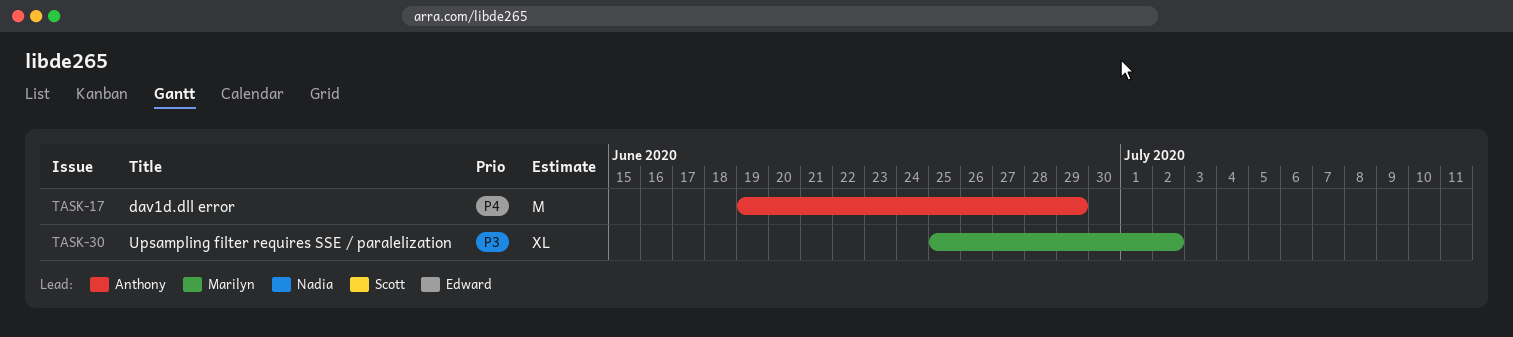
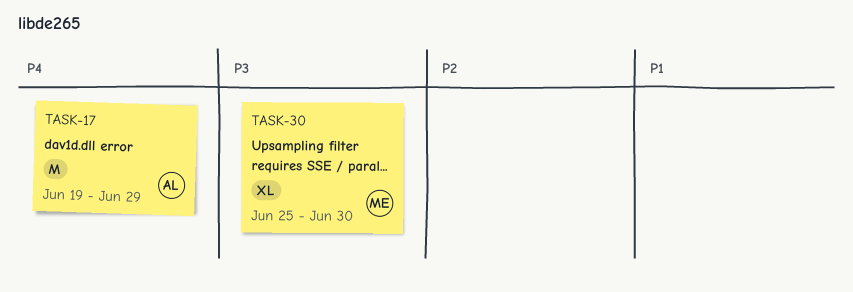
TASK-30, due: Jul 2 -> Jun 30

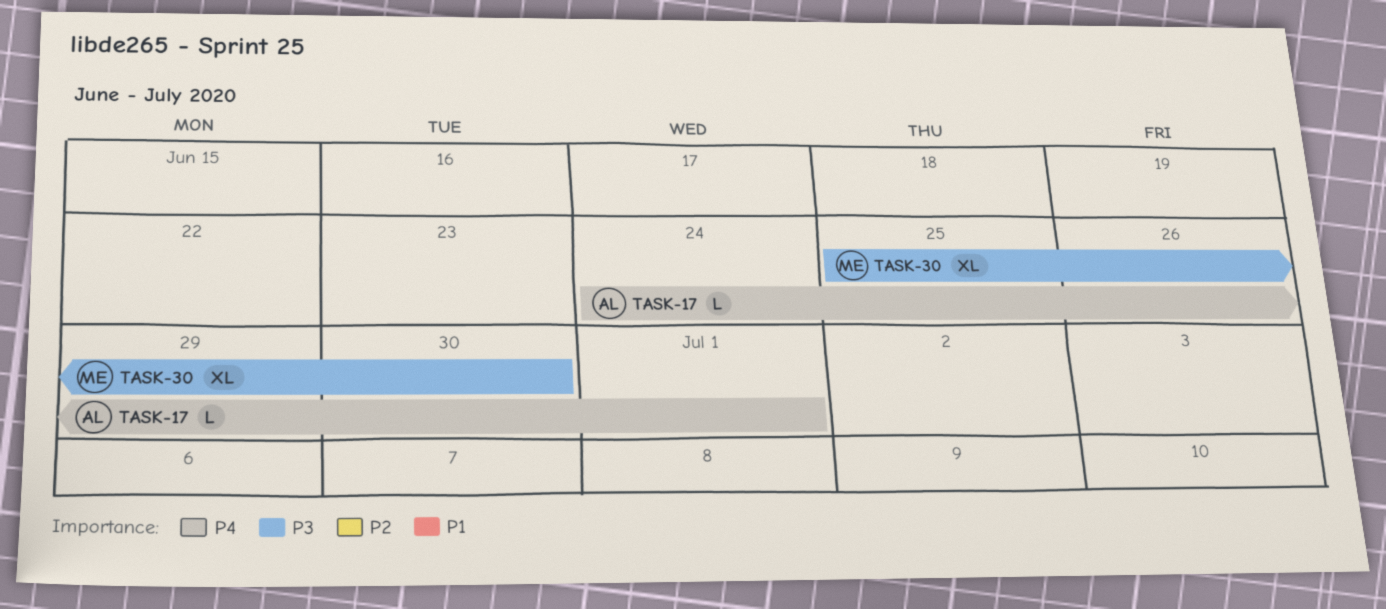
TASK-17, estimate: M -> L
TASK-17, start: Jun 19 -> Jun 24
TASK-17, due: Jun 29 -> Jul 1

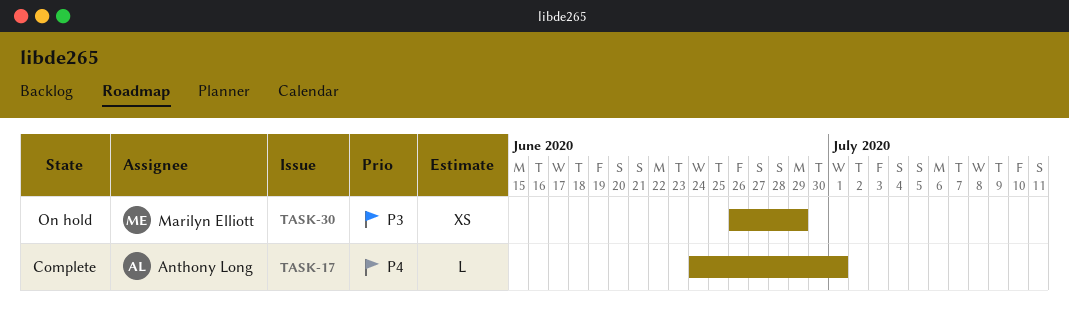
TASK-30, estimate: XL -> XS
TASK-30, start: Jun 25 -> Jun 26
TASK-30, due: Jun 30 -> Jun 29

